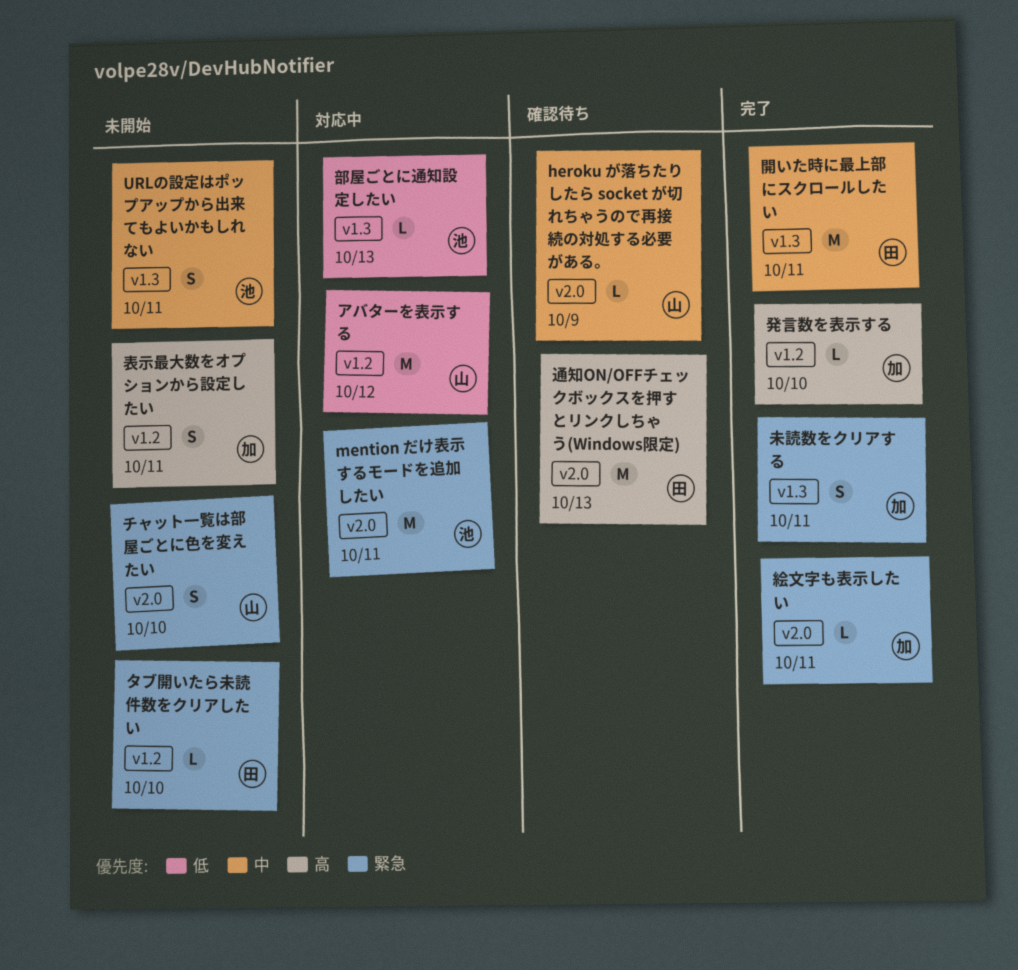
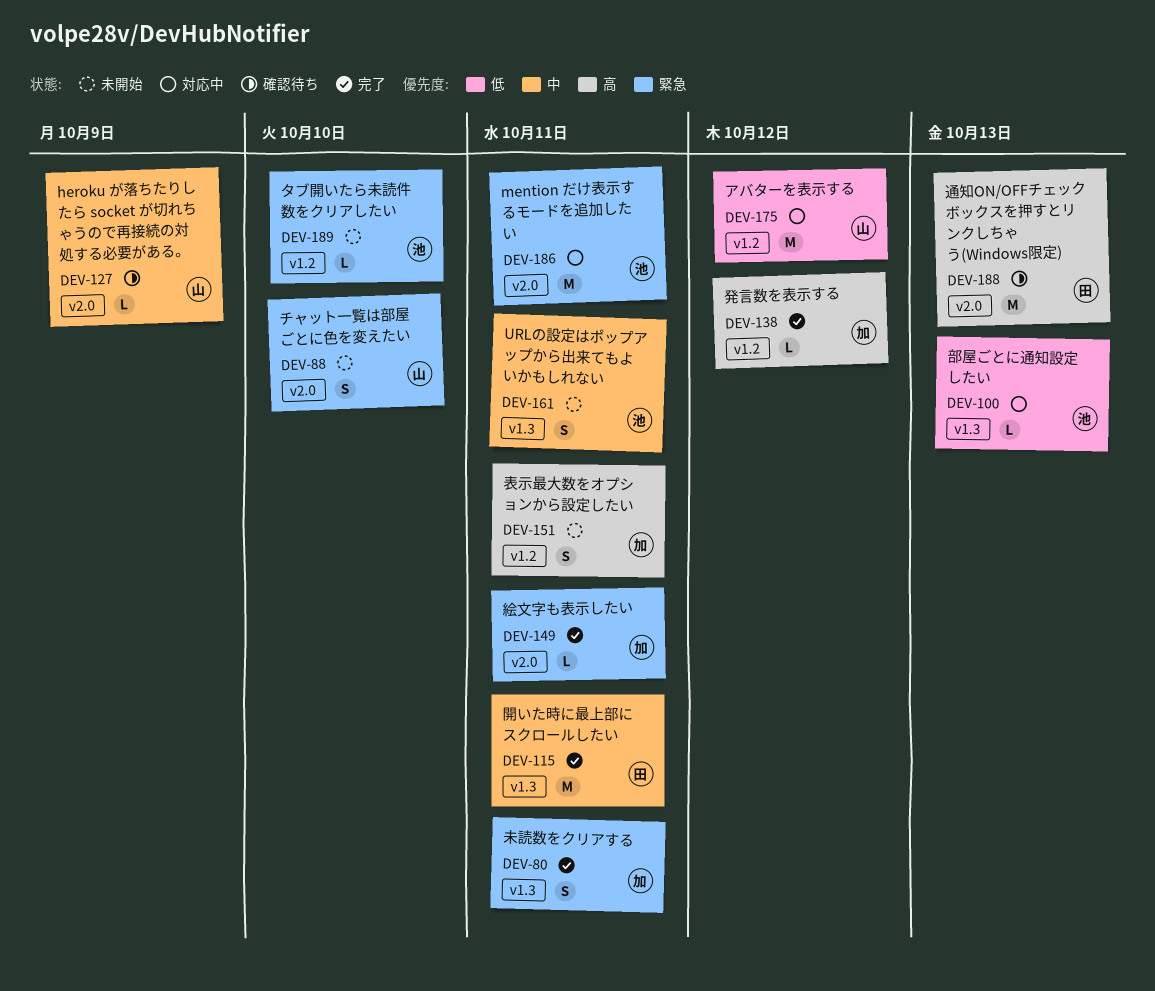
タブ開いたら未読件数をクリアしたい, owner: 田 -> 池
発言数を表示する, due: Oct 10 -> Oct 12

